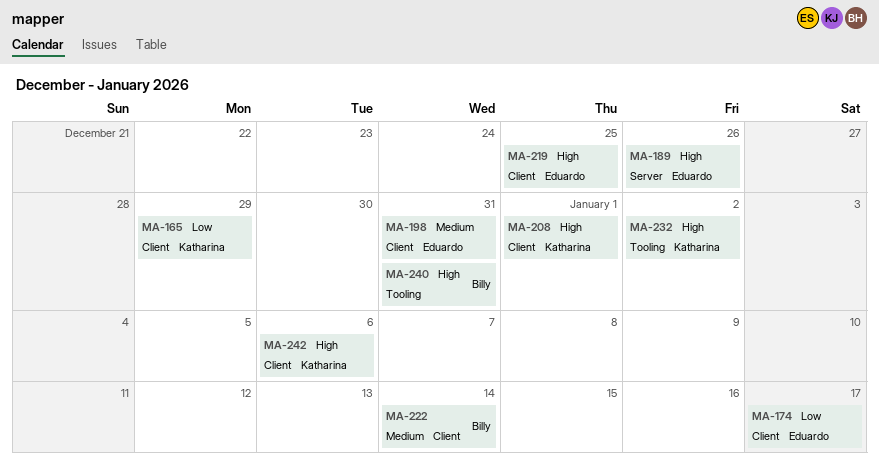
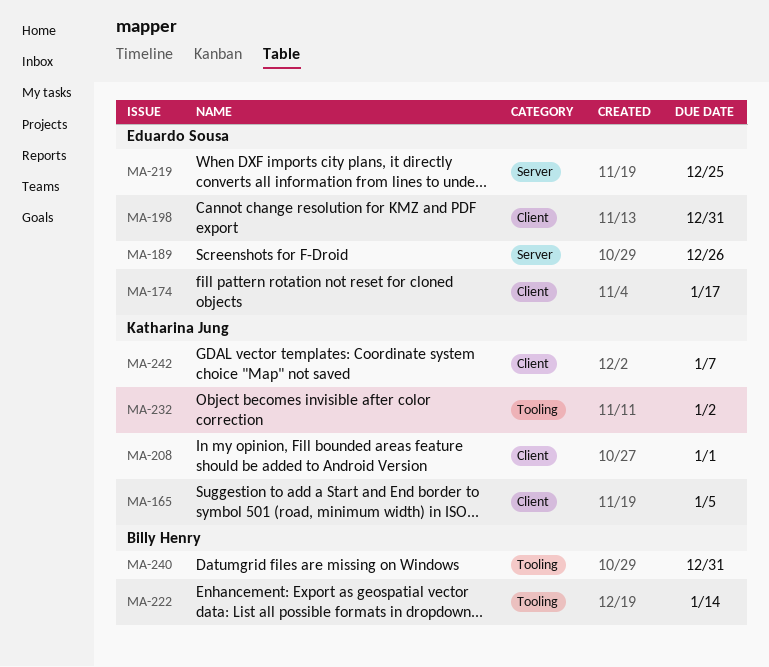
MA-165, due: Dec 29 -> Jan 5
MA-219, label: Client -> Server
MA-222, label: Client -> Tooling
MA-242, due: Jan 6 -> Jan 7

